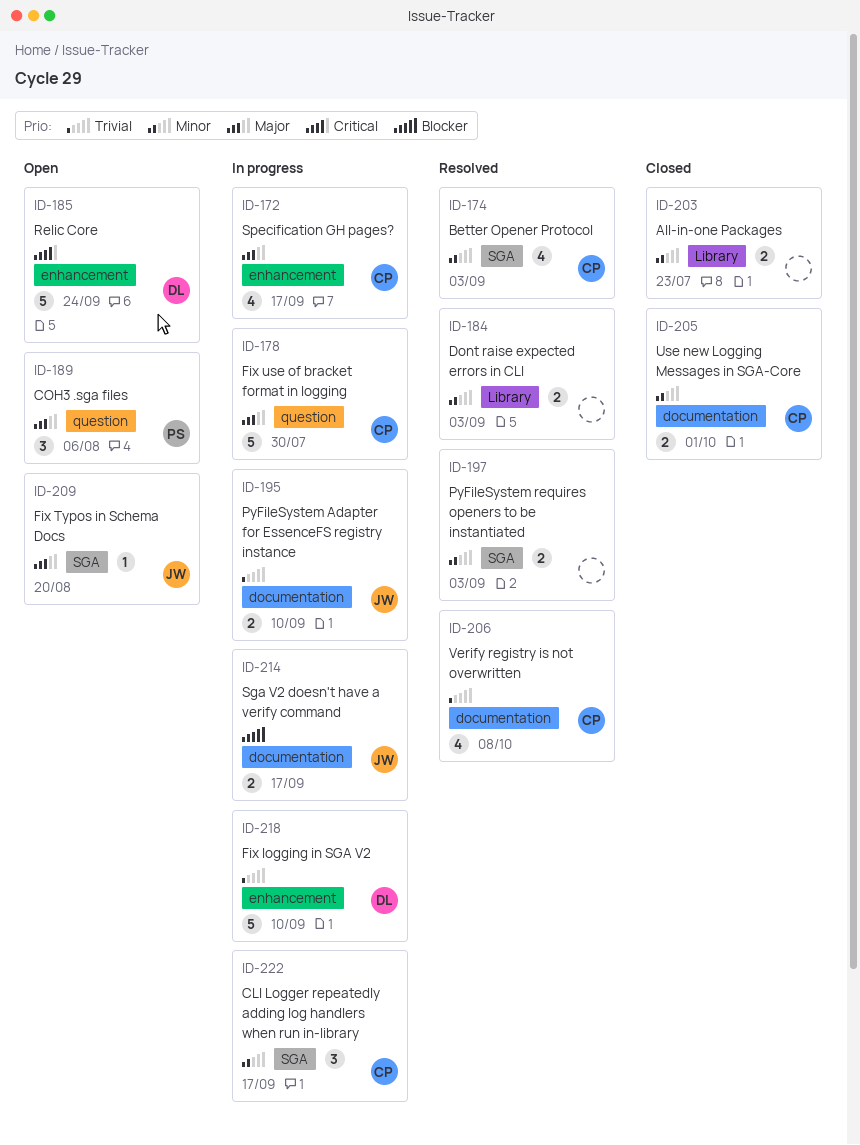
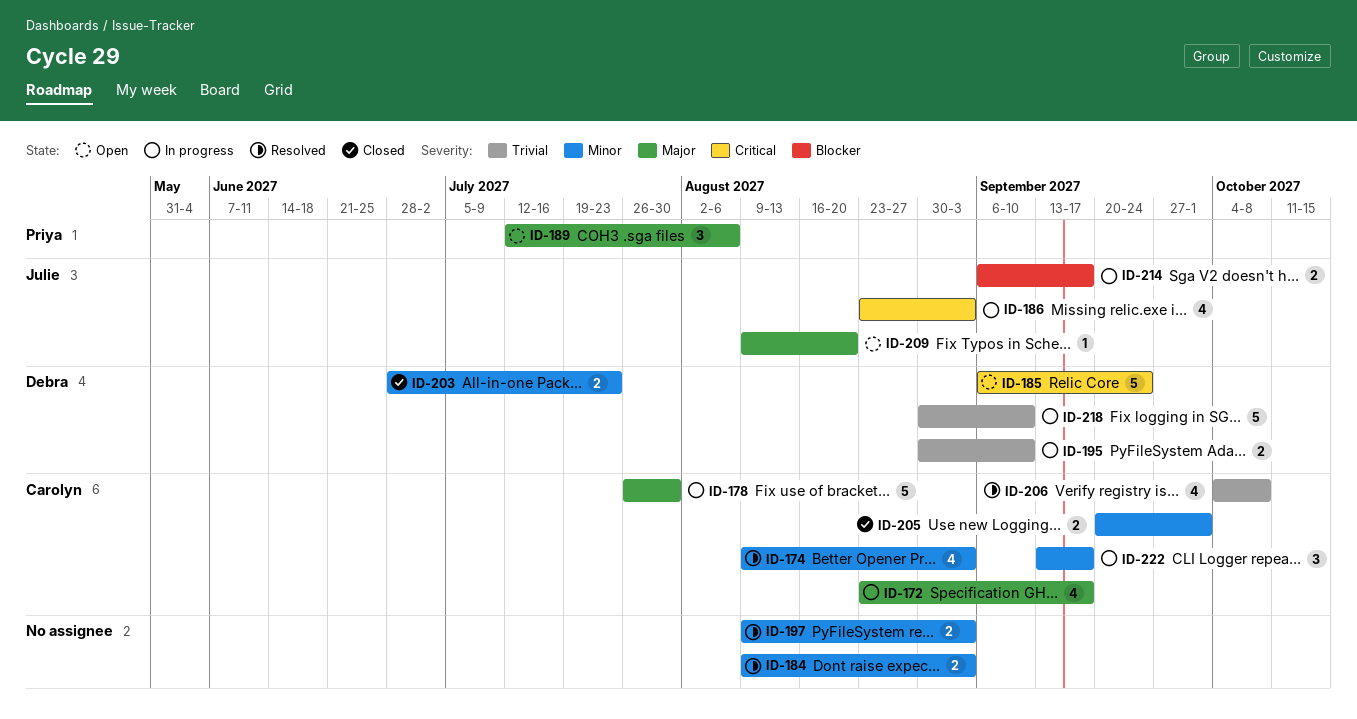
ID-186: none -> present
ID-195, owner: Julie -> Debra
ID-203, owner: none -> Debra

